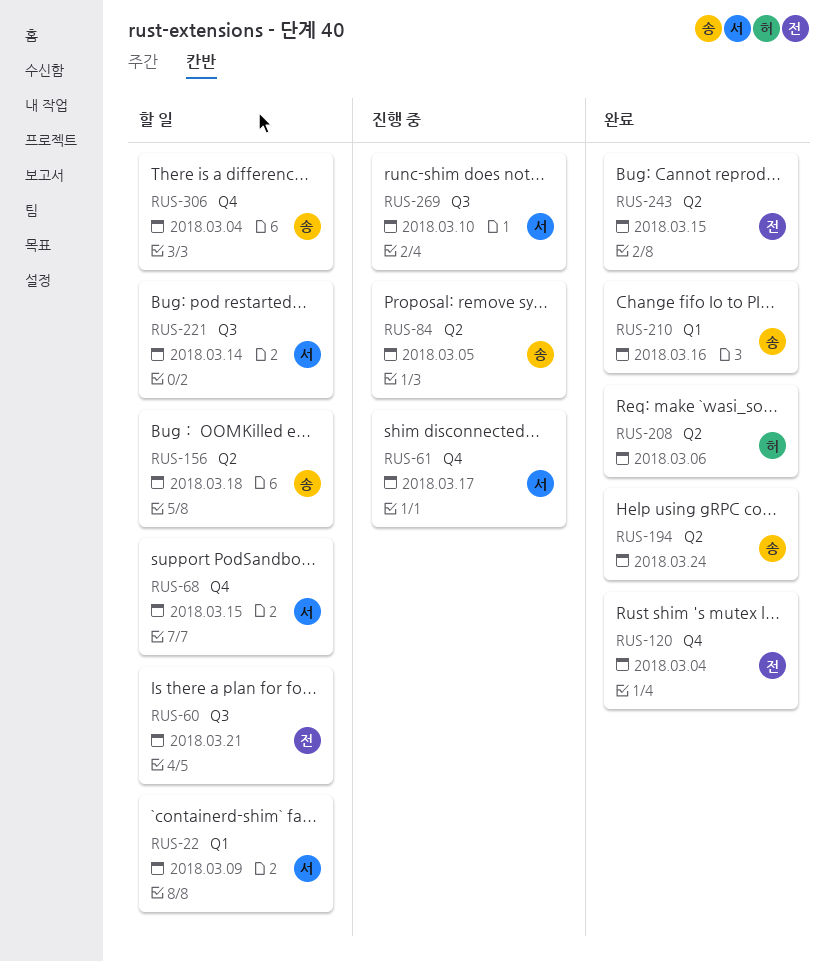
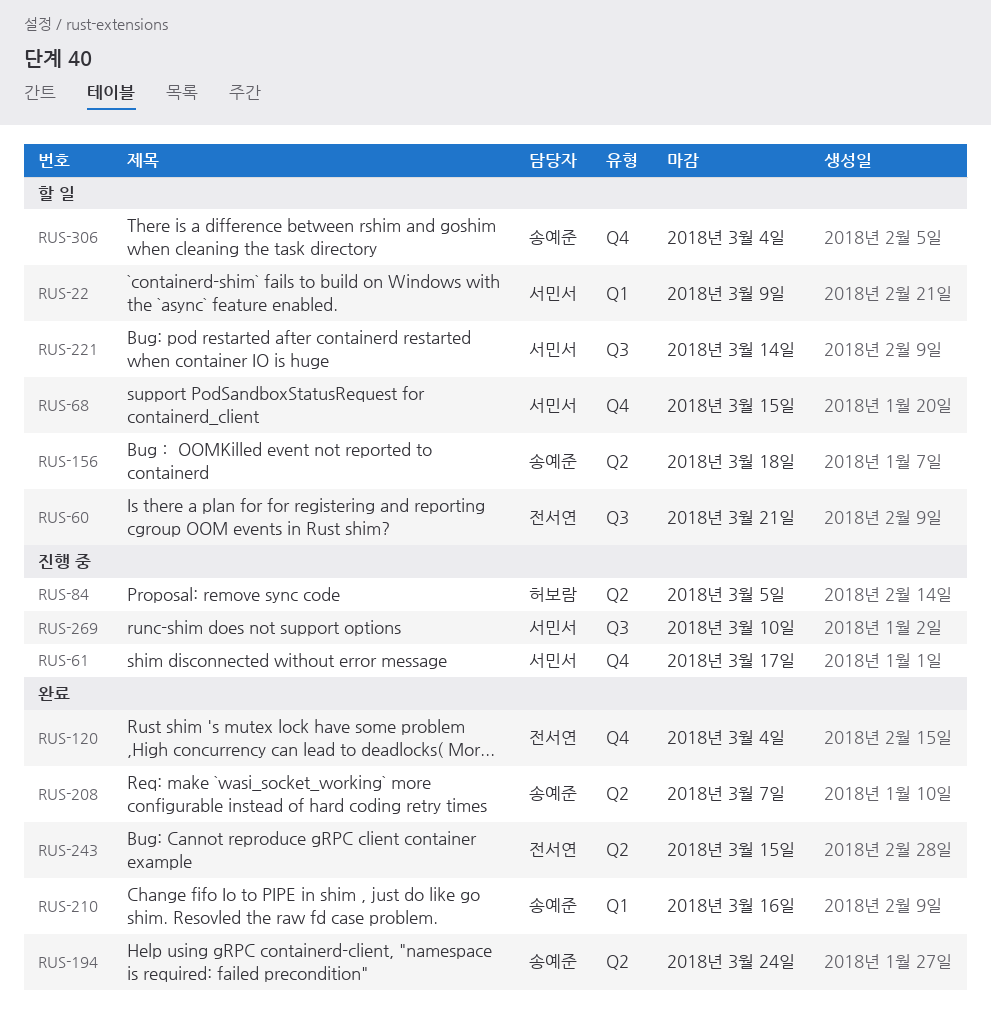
RUS-84, owner: 송예준 -> 허보람
RUS-208, owner: 허보람 -> 송예준
RUS-208, due: Mar 6 -> Mar 7

